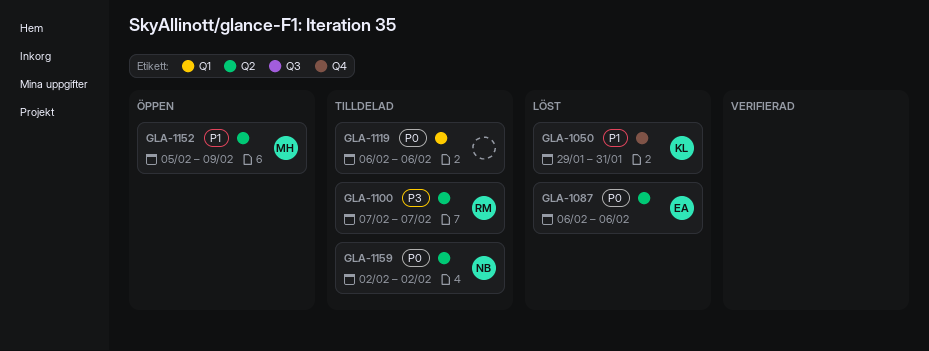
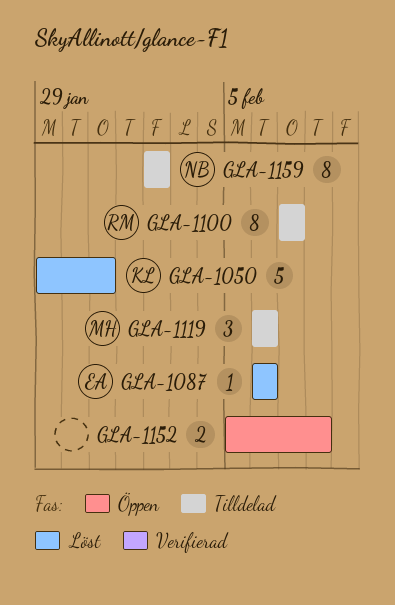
GLA-1119, owner: none -> MH
GLA-1152, owner: MH -> none
GLA-1152, due: Feb 9 -> Feb 8

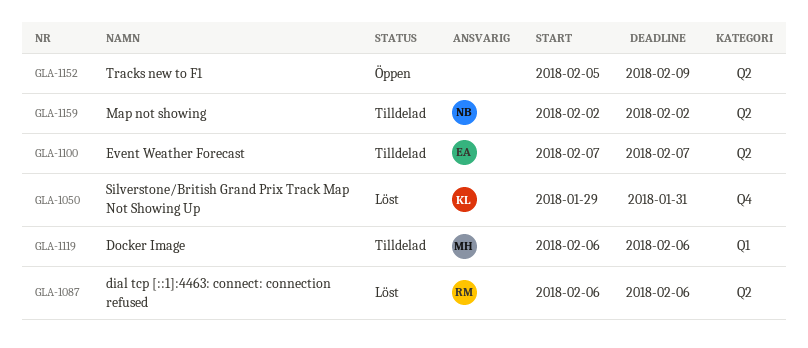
GLA-1087, owner: EA -> RM
GLA-1100, owner: RM -> EA
GLA-1152, due: Feb 8 -> Feb 9

